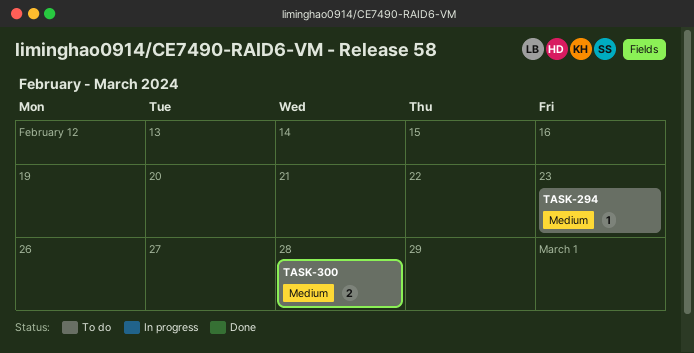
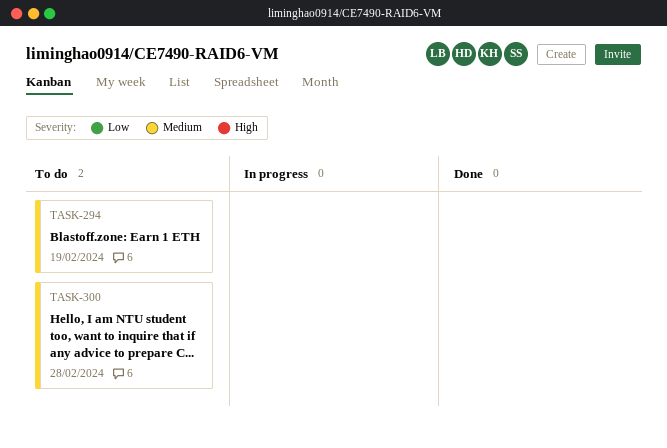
TASK-294, due: Feb 23 -> Feb 19

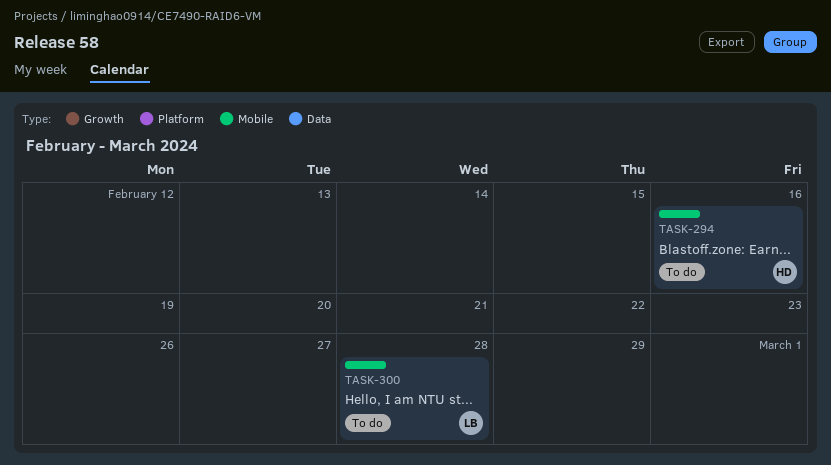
TASK-294, due: Feb 19 -> Feb 16

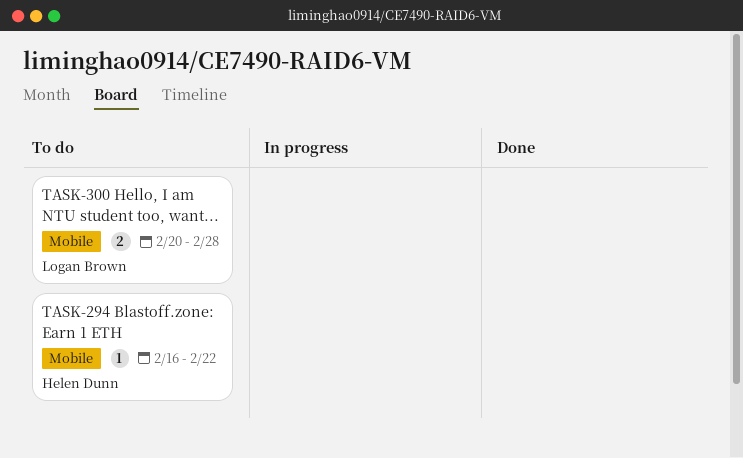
TASK-294, due: Feb 16 -> Feb 22

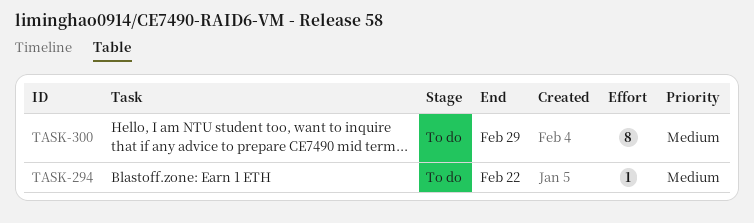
TASK-300, estimate: 2 -> 8
TASK-300, due: Feb 28 -> Feb 29

